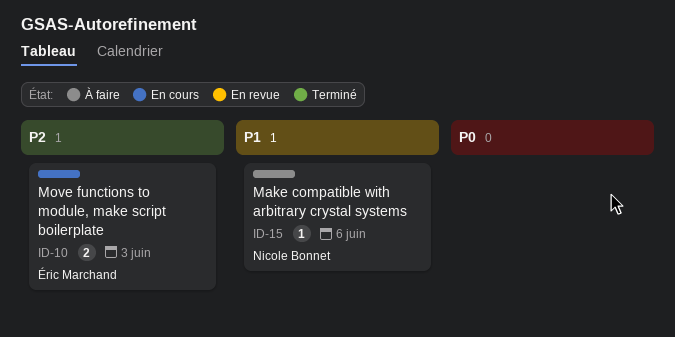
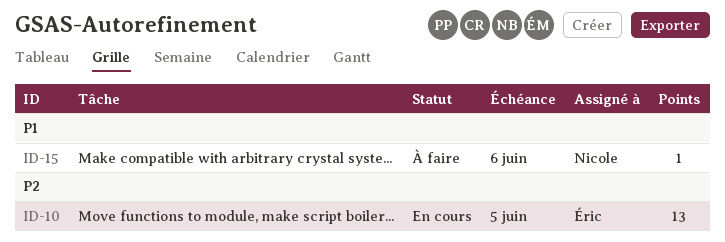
ID-10, estimate: 2 -> 13
ID-10, due: Jun 3 -> Jun 5

